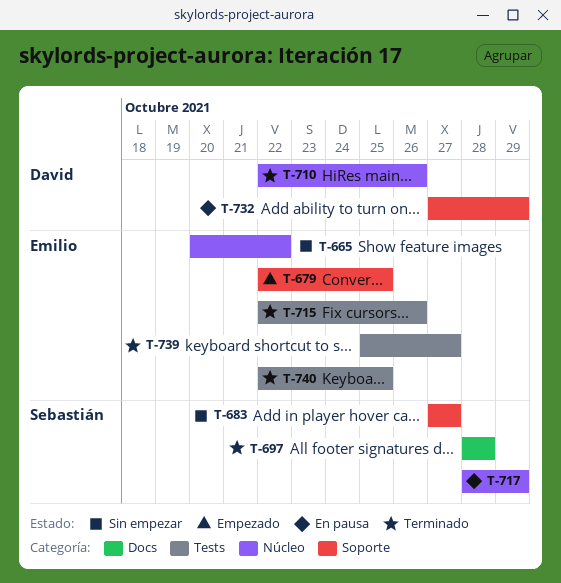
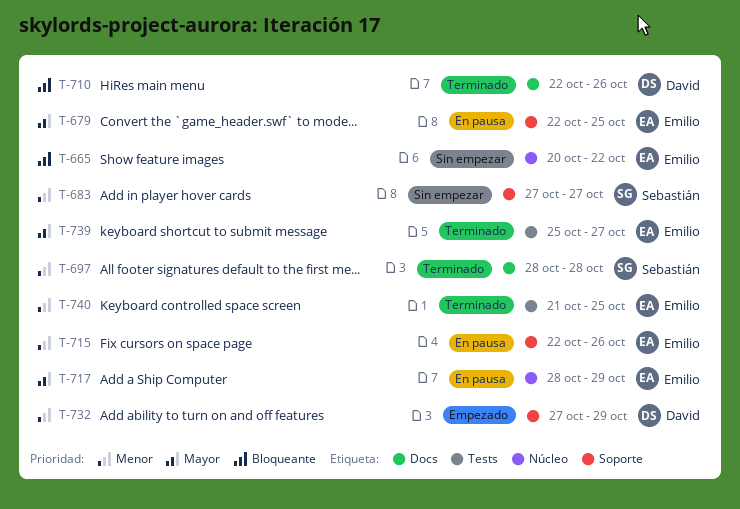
T-679, status: Empezado -> En pausa
T-710, label: Núcleo -> Docs
T-715, status: Terminado -> En pausa
T-715, label: Tests -> Soporte
T-717, owner: Sebastián -> Emilio
T-732, status: En pausa -> Empezado
T-740, start: Oct 22 -> Oct 21

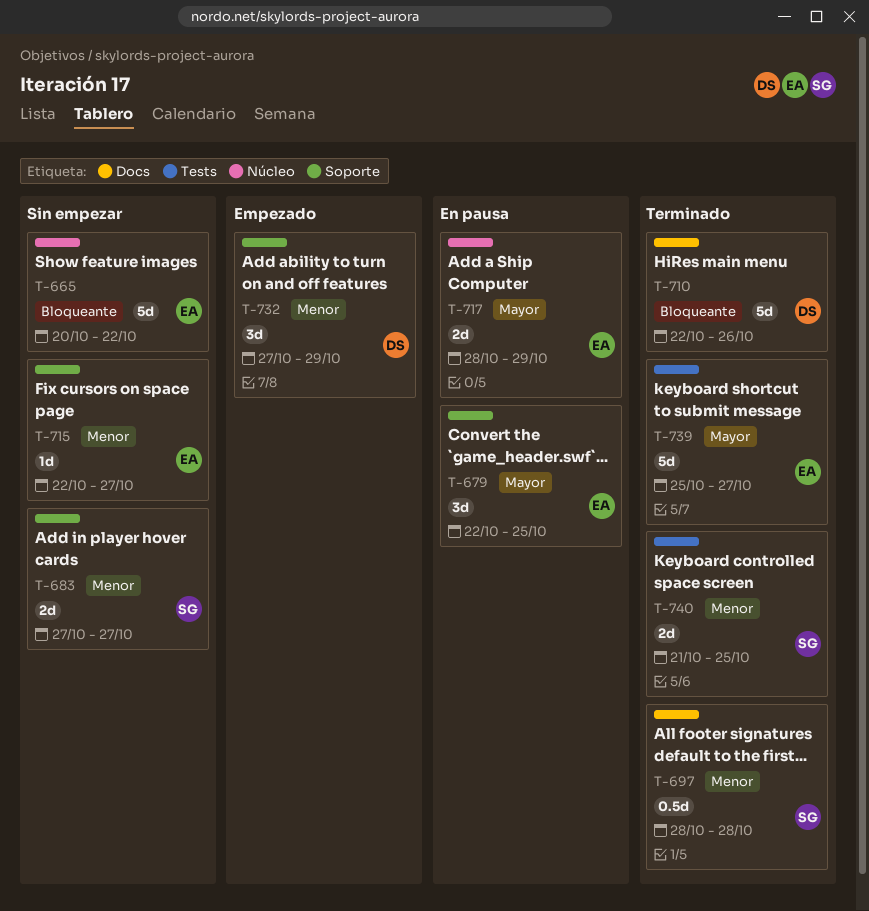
T-715, status: En pausa -> Sin empezar
T-715, due: Oct 26 -> Oct 27
T-740, owner: Emilio -> Sebastián

